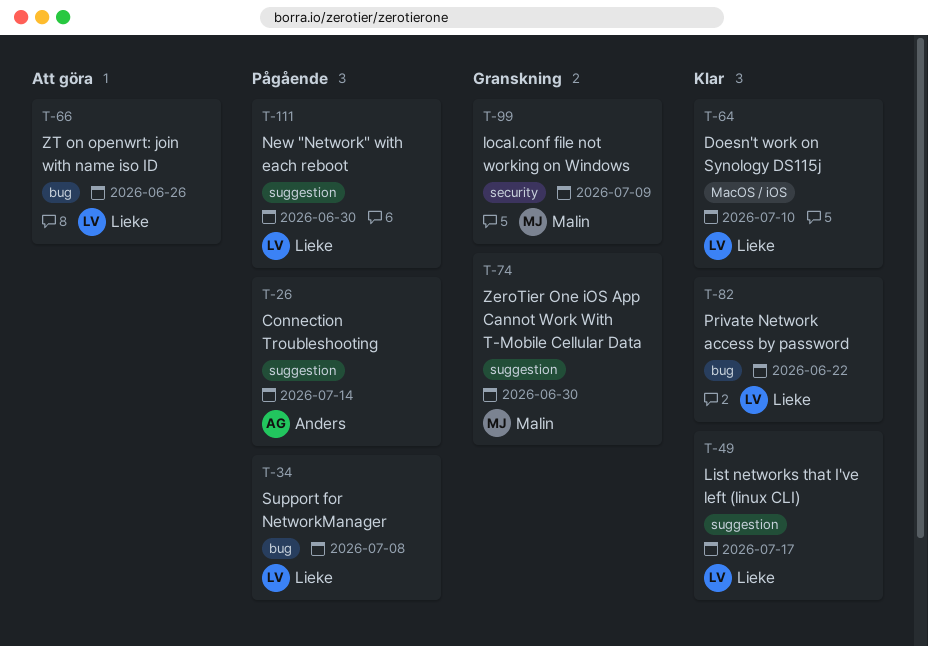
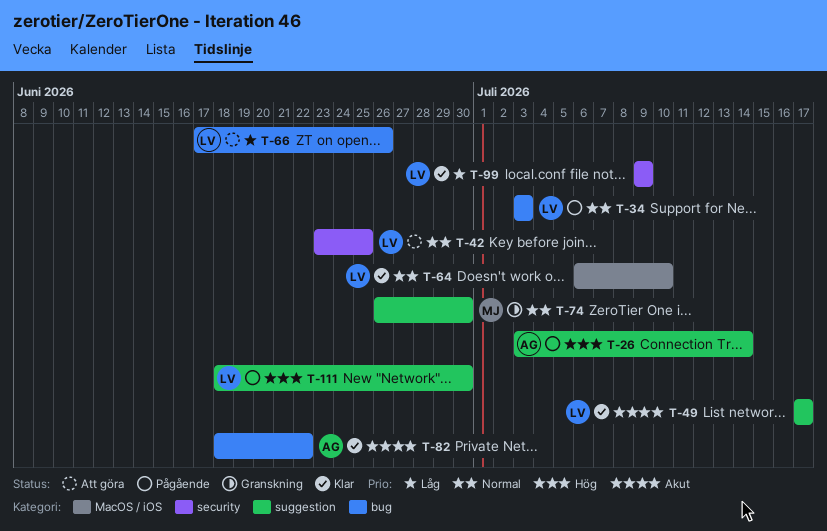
T-34, due: Jul 8 -> Jul 3
T-42: none -> present
T-82, owner: Lieke -> Anders
T-99, status: Granskning -> Klar
T-99, owner: Malin -> Lieke

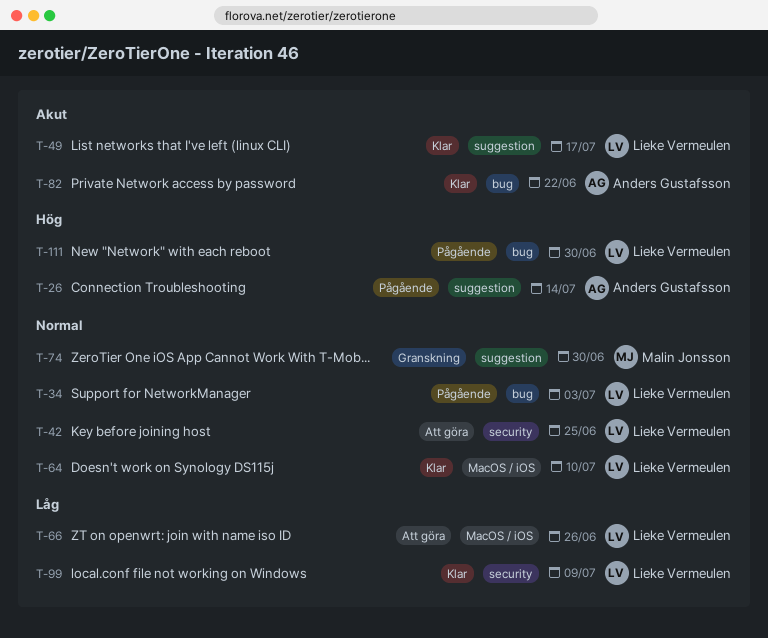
T-66, label: bug -> MacOS / iOS
T-111, label: suggestion -> bug

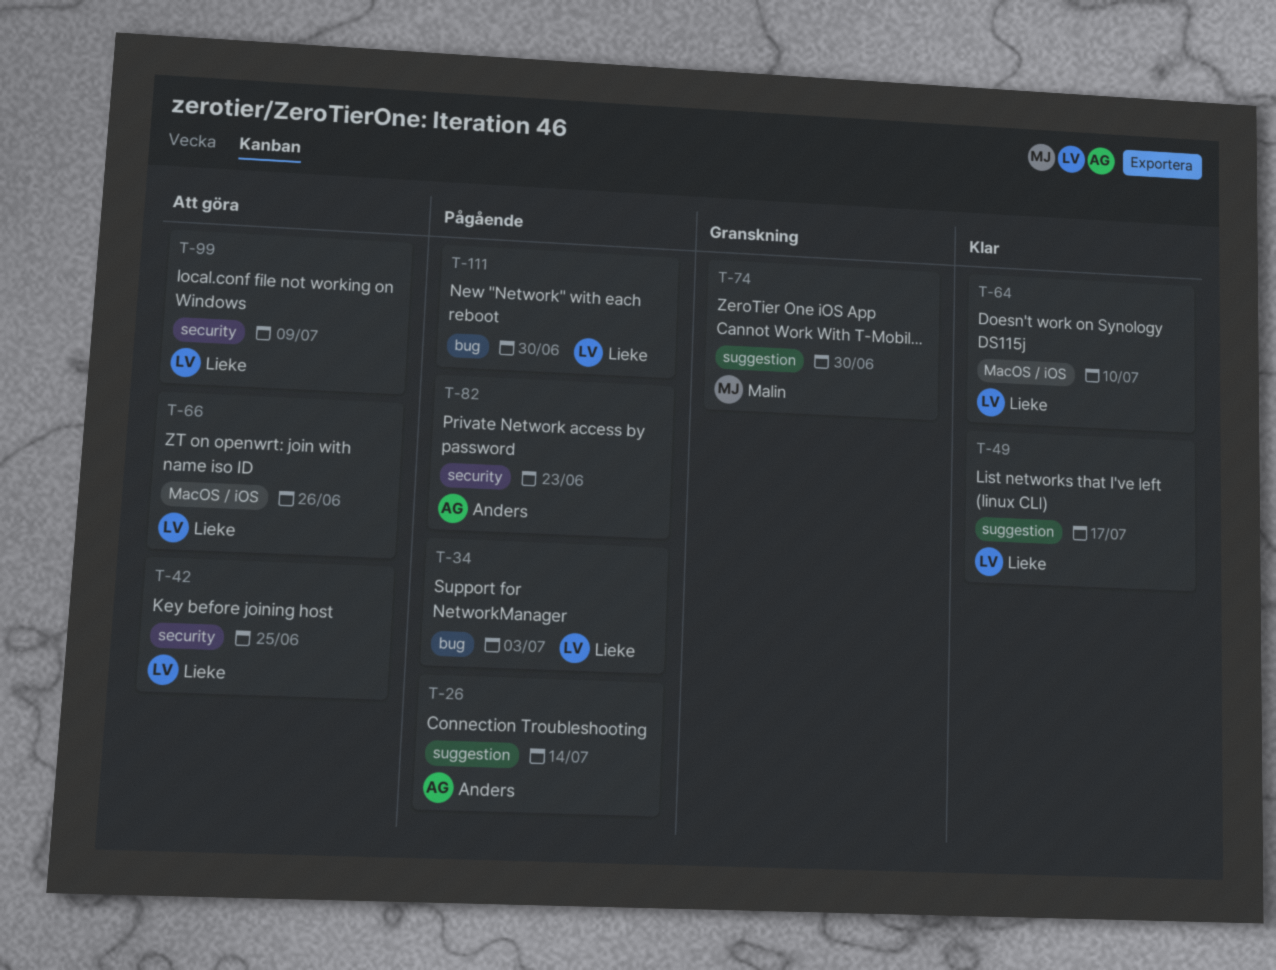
T-82, status: Klar -> Pågående
T-82, label: bug -> security
T-82, due: Jun 22 -> Jun 23
T-99, status: Klar -> Att göra

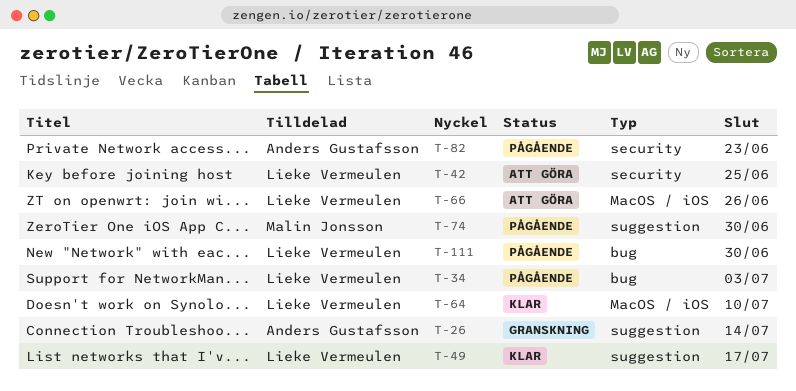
T-26, status: Pågående -> Granskning
T-74, status: Granskning -> Pågående
T-99: present -> none

